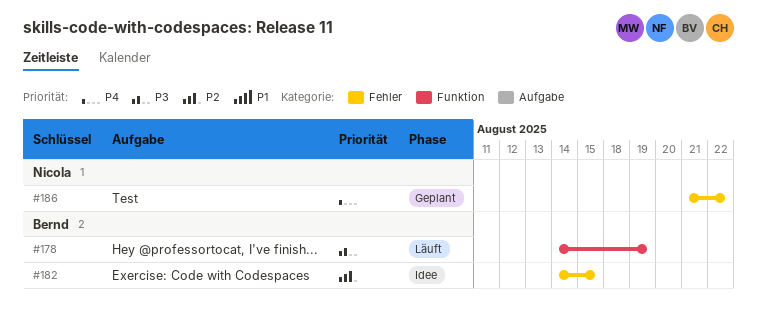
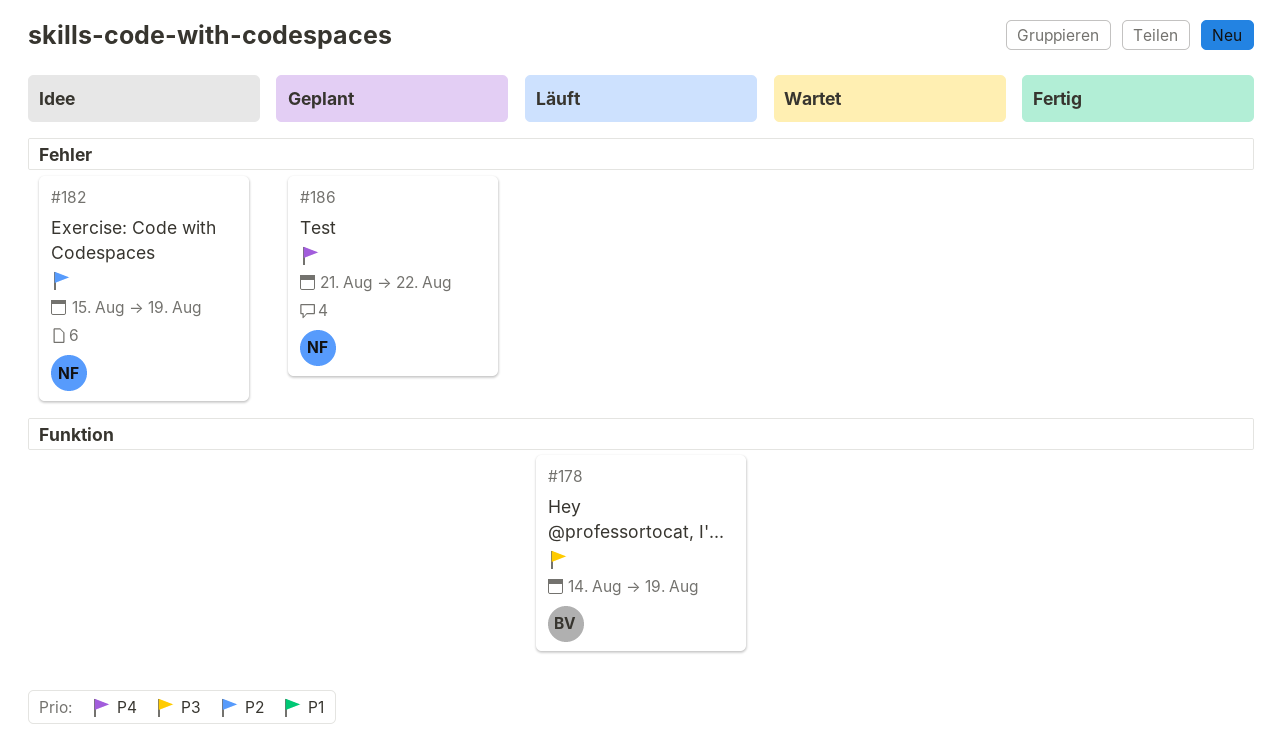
#182, owner: Bernd -> Nicola
#182, start: Aug 14 -> Aug 15
#182, due: Aug 15 -> Aug 19

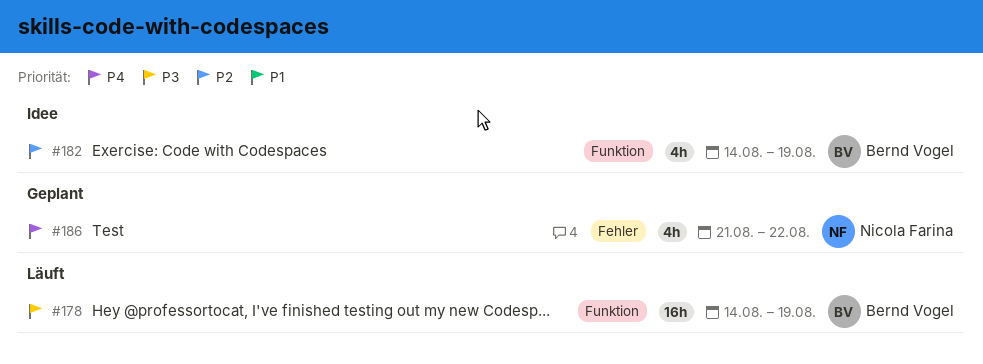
#182, owner: Nicola Farina -> Bernd Vogel
#182, label: Fehler -> Funktion
#182, start: Aug 15 -> Aug 14

